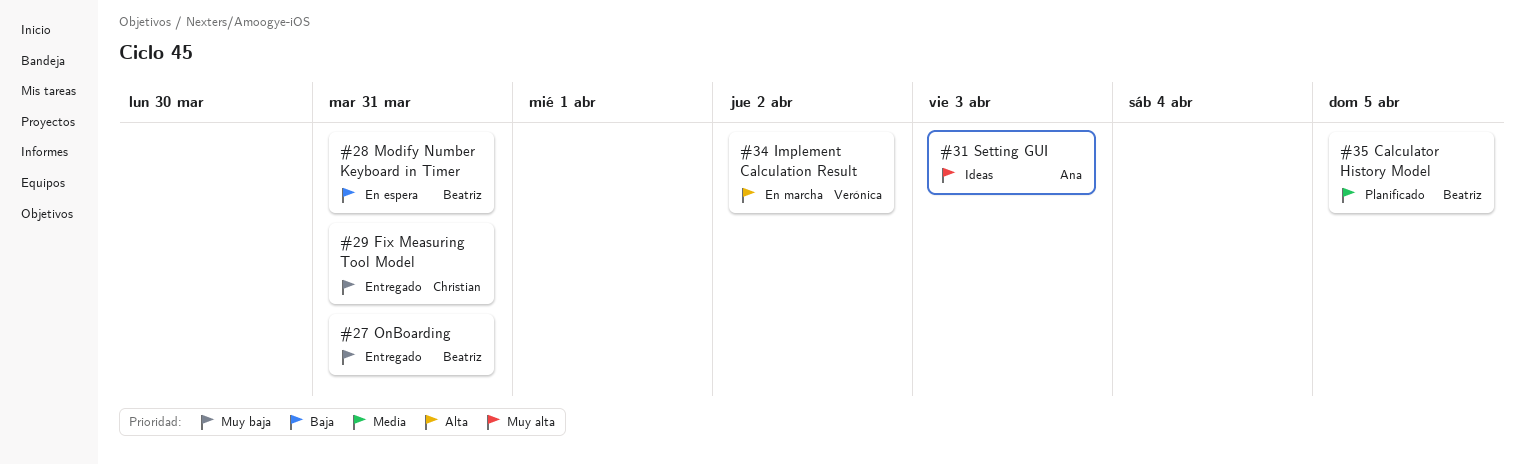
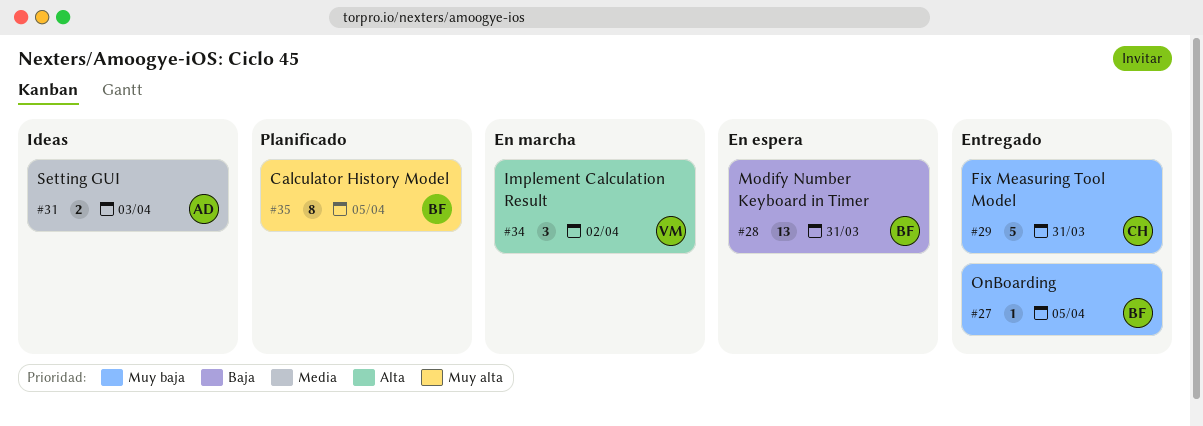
#27, due: Mar 31 -> Apr 5
#31, priority: Muy alta -> Media
#35, priority: Media -> Muy alta

